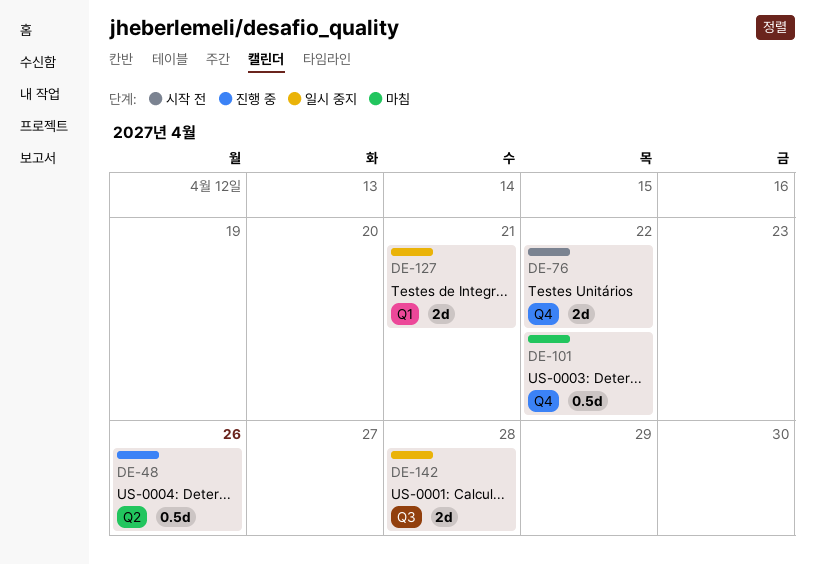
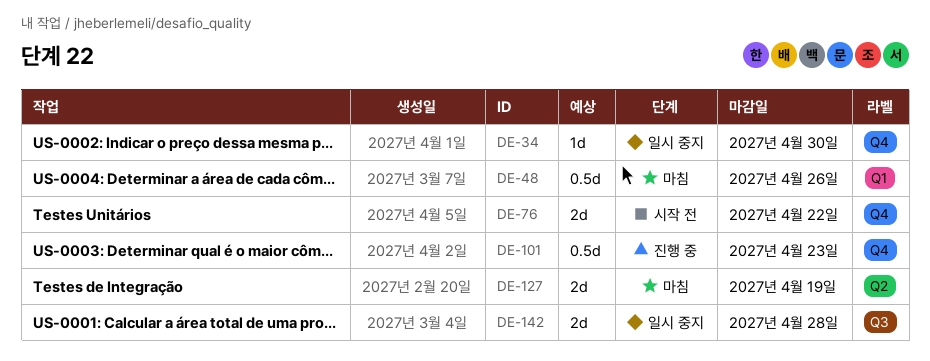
DE-34: none -> present
DE-48, status: 진행 중 -> 마침
DE-48, label: Q2 -> Q1
DE-101, status: 마침 -> 진행 중
DE-101, due: Apr 22 -> Apr 23
DE-127, status: 일시 중지 -> 마침
DE-127, label: Q1 -> Q2
DE-127, due: Apr 21 -> Apr 19

